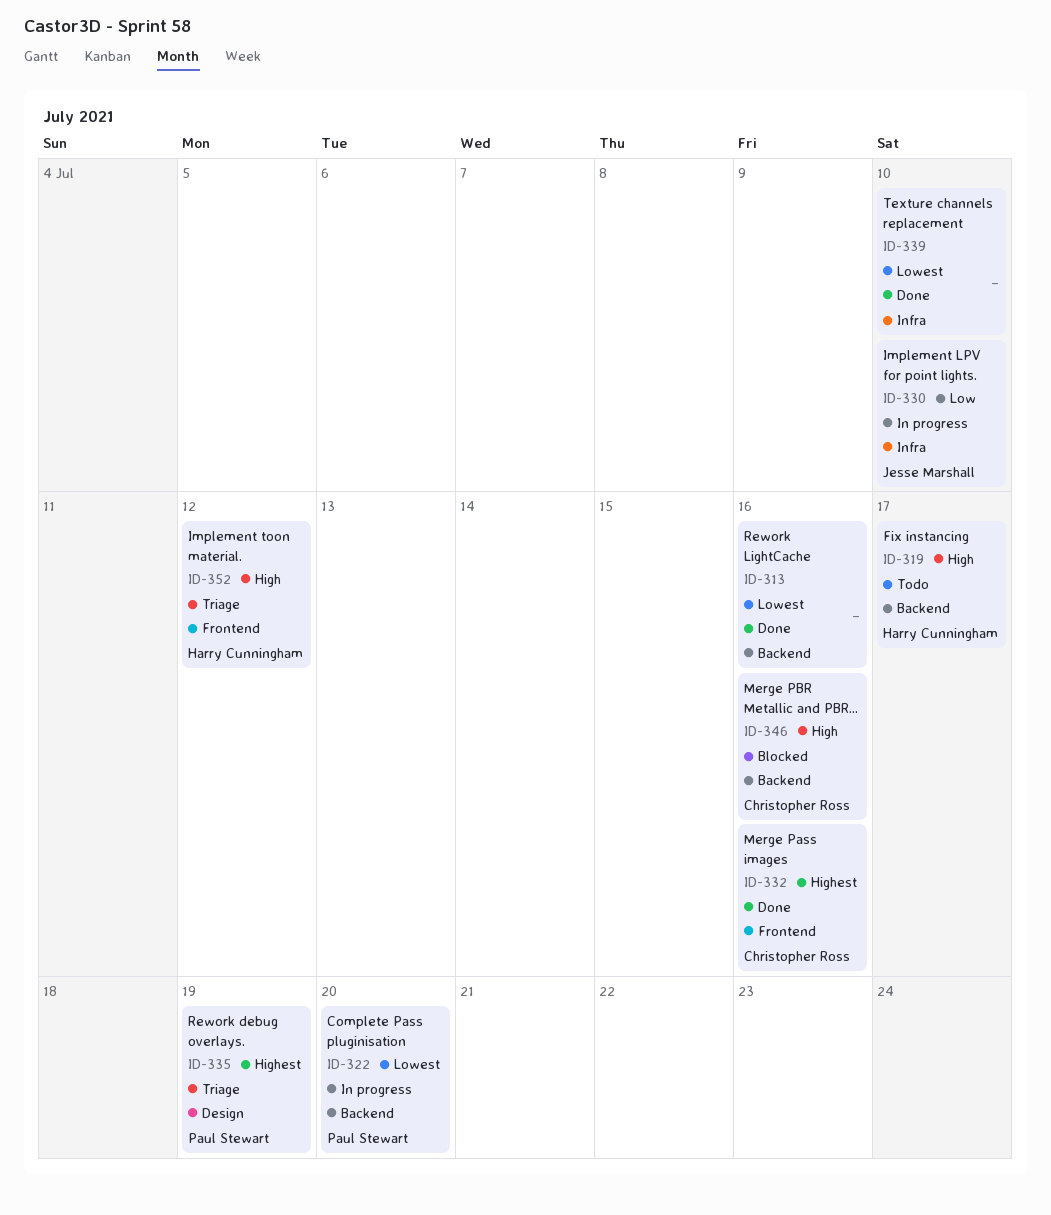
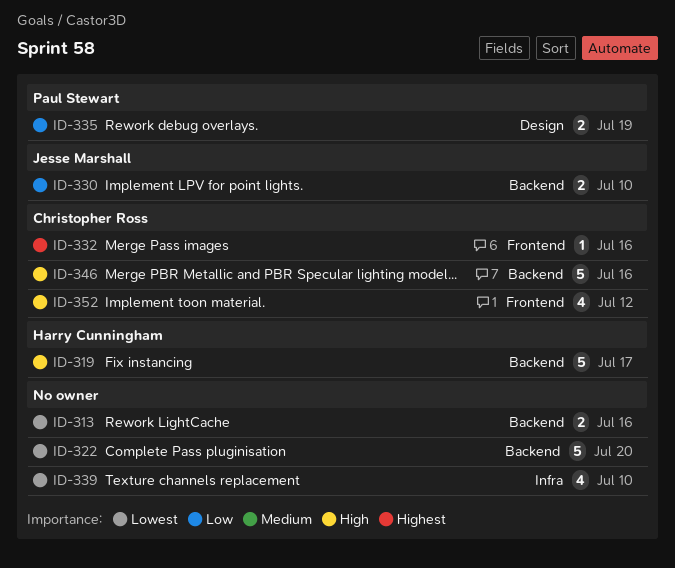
ID-322, owner: Paul Stewart -> none
ID-330, label: Infra -> Backend
ID-335, priority: Highest -> Low
ID-352, owner: Harry Cunningham -> Christopher Ross

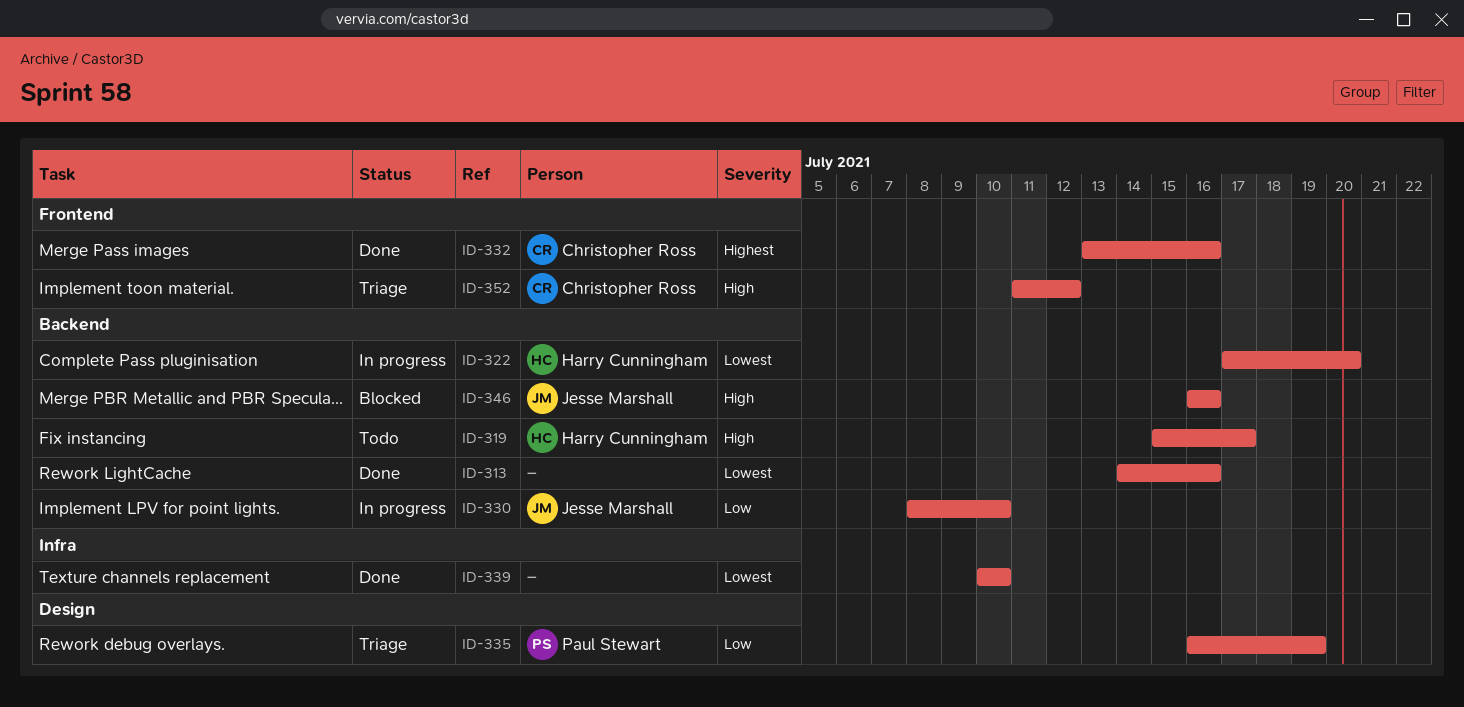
ID-322, owner: none -> Harry Cunningham
ID-346, owner: Christopher Ross -> Jesse Marshall

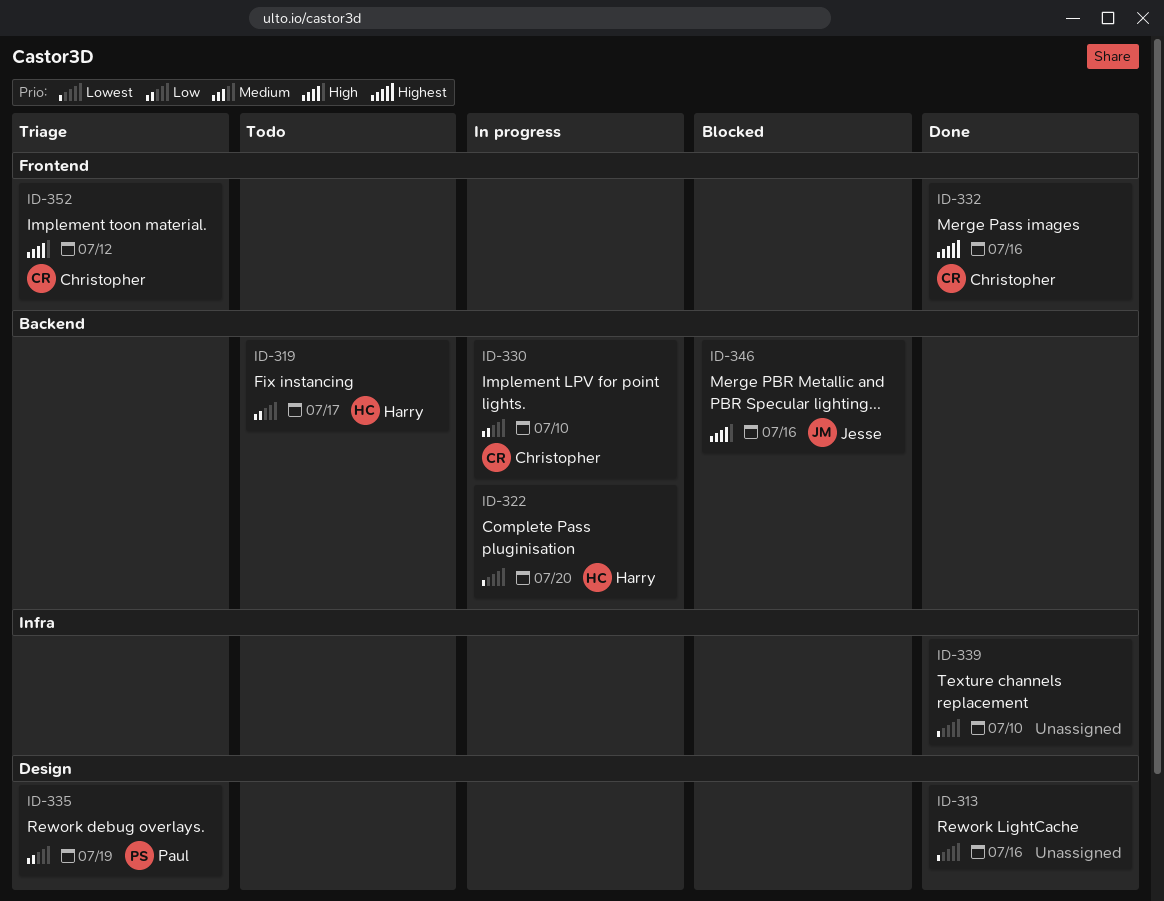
ID-313, label: Backend -> Design
ID-319, priority: High -> Low
ID-330, owner: Jesse Marshall -> Christopher Ross

